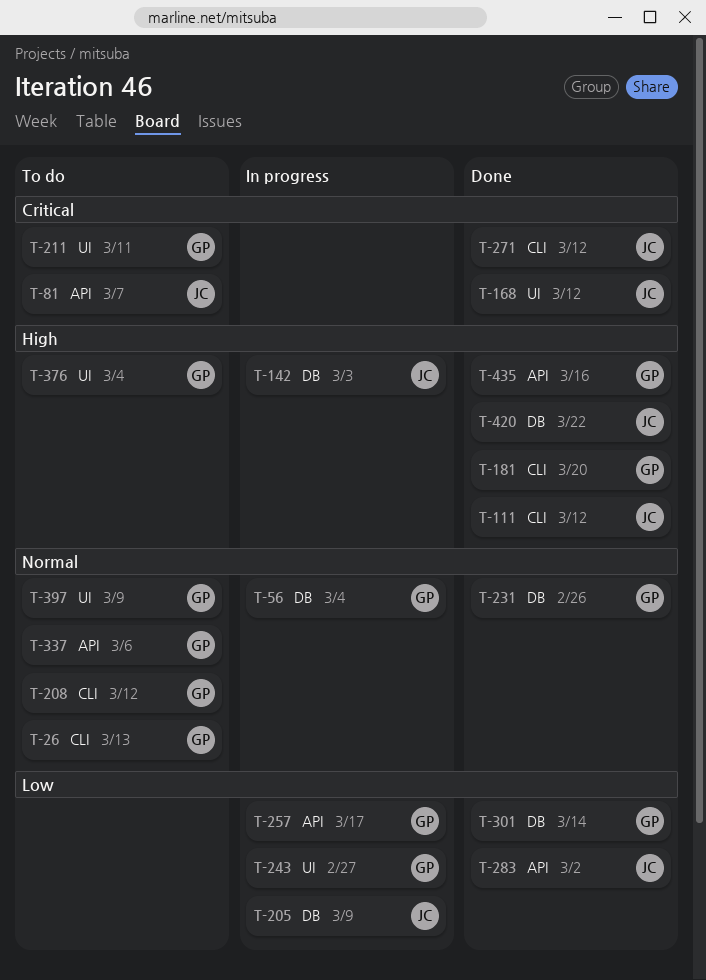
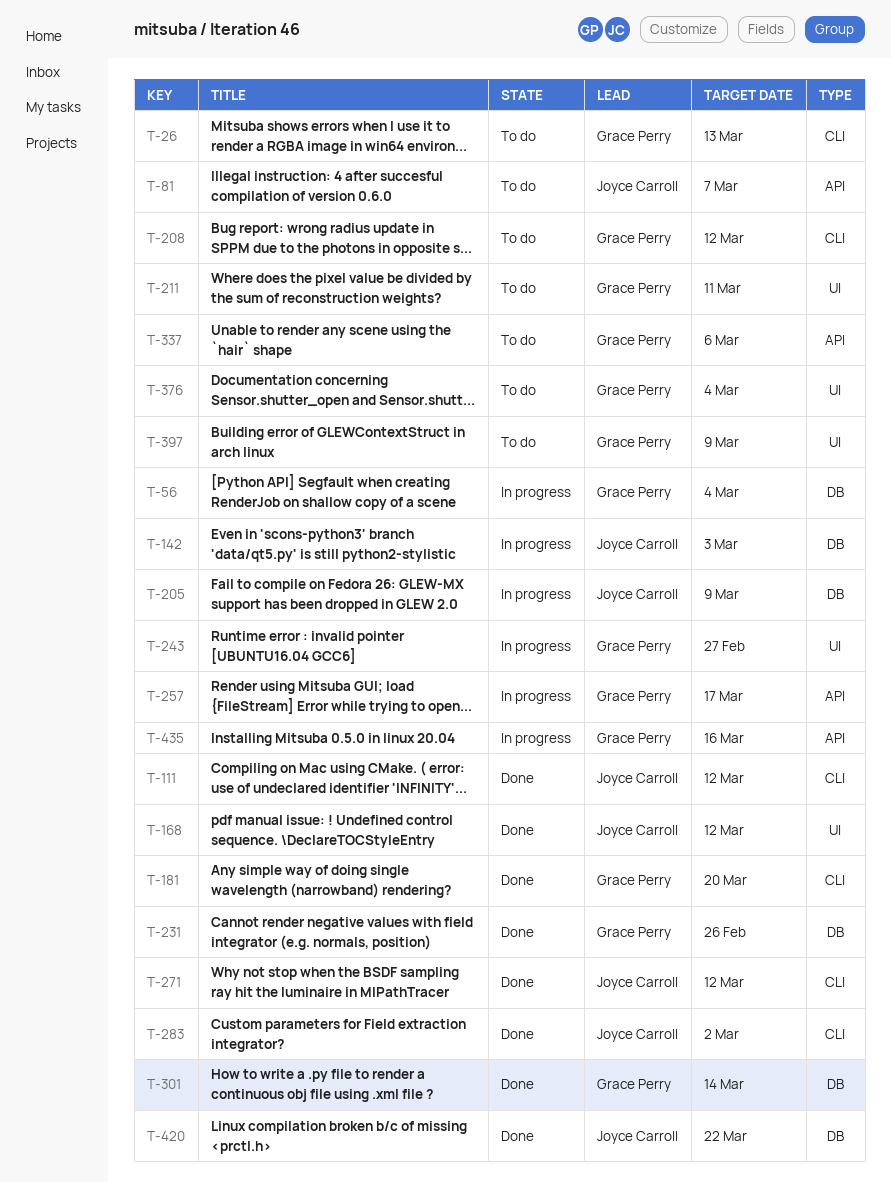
T-283, label: API -> CLI
T-435, status: Done -> In progress

